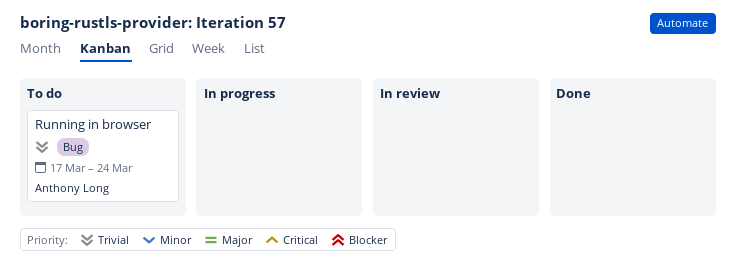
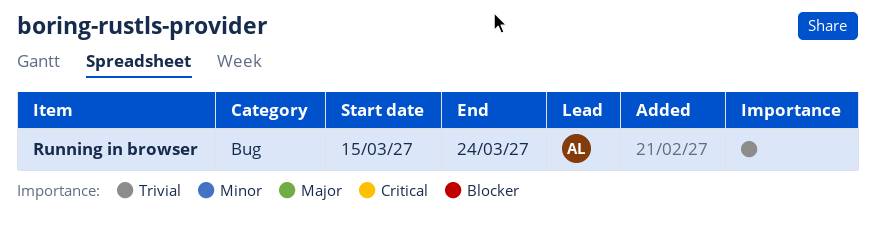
Running in browser, start: Mar 17 -> Mar 15

